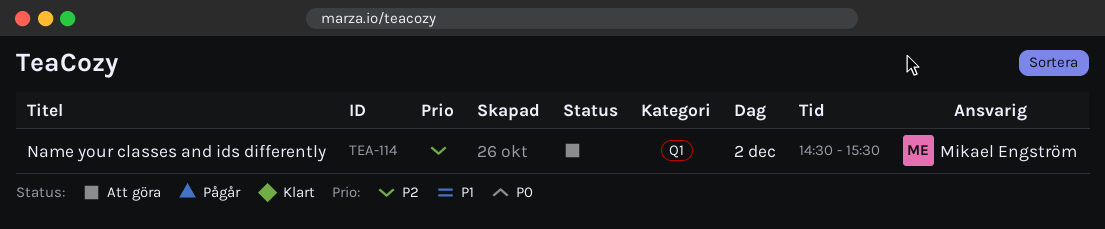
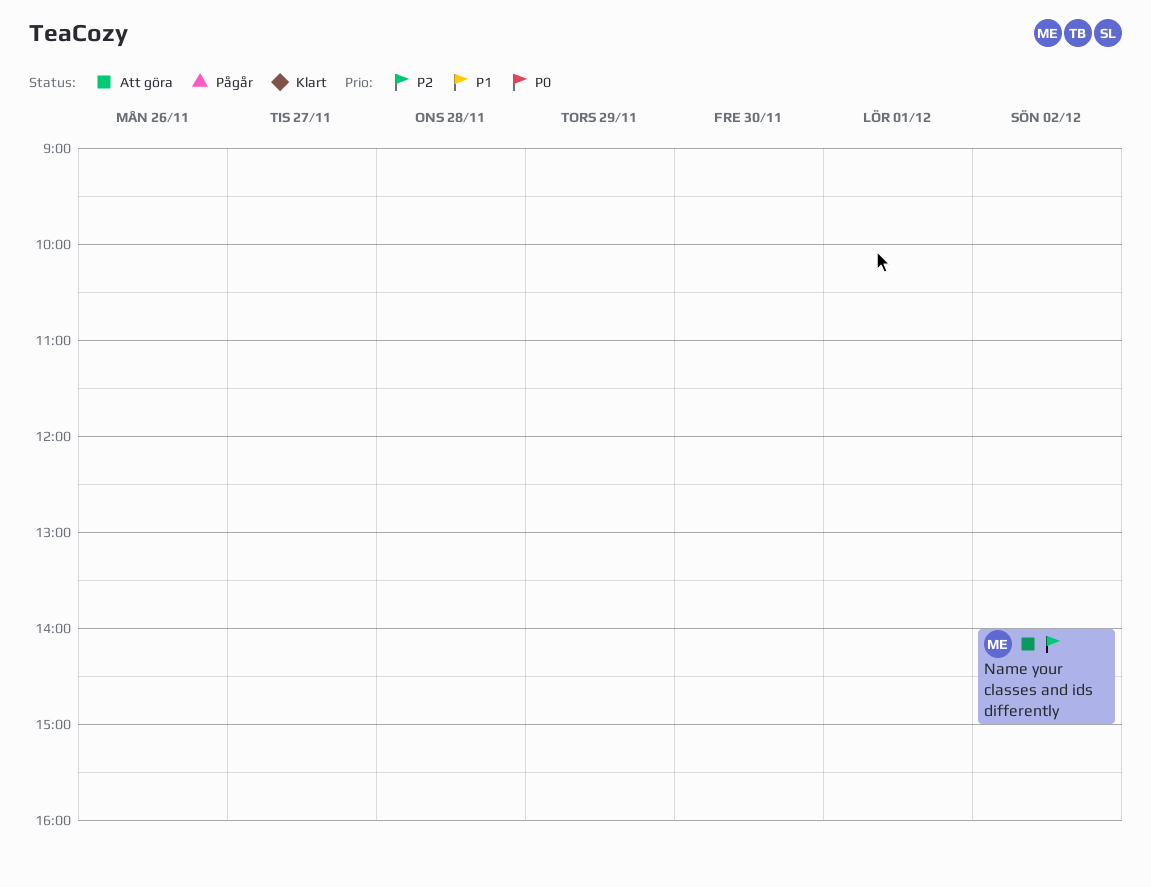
Name your classes and ids differently, begins: 14:30 -> 14:00
Name your classes and ids differently, ends: 15:30 -> 15:00

